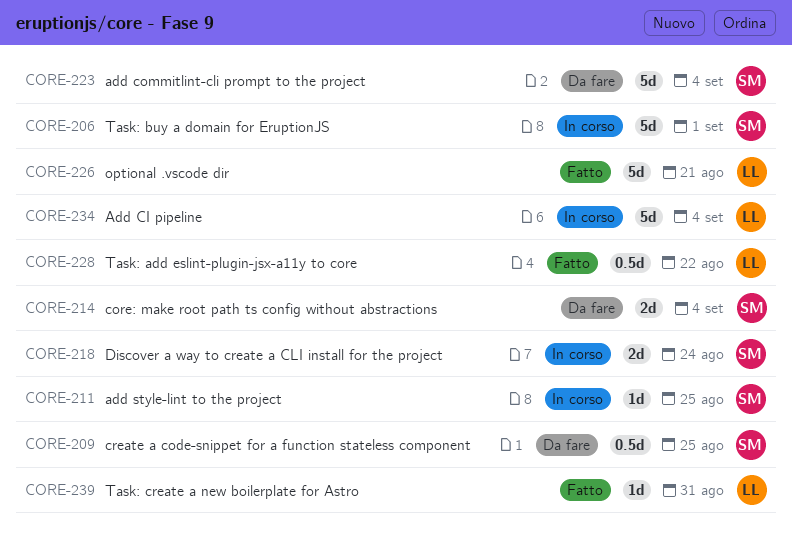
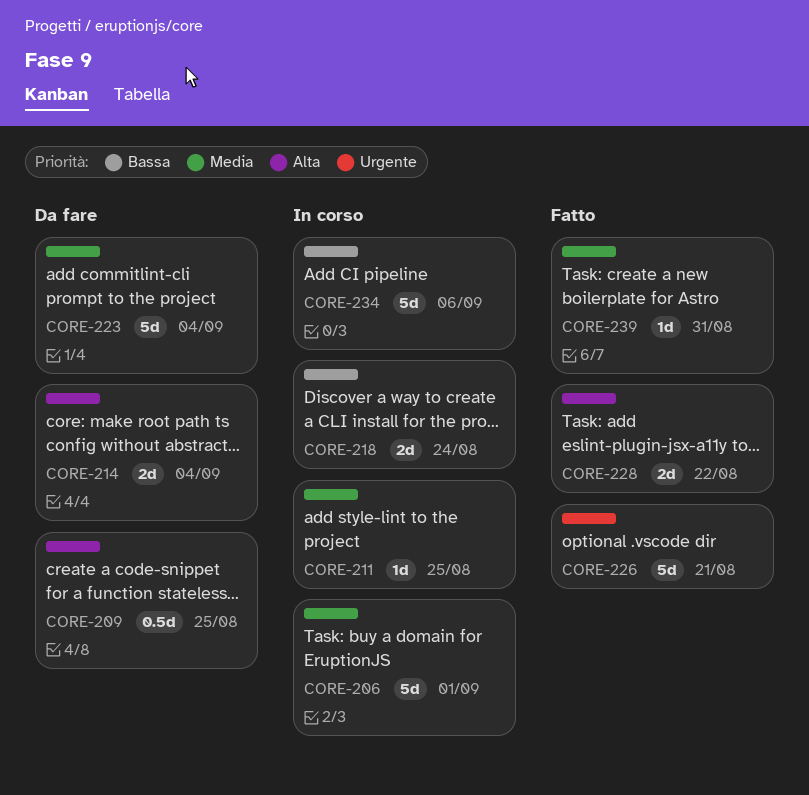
CORE-228, estimate: 0.5d -> 2d
CORE-234, due: Sep 4 -> Sep 6

